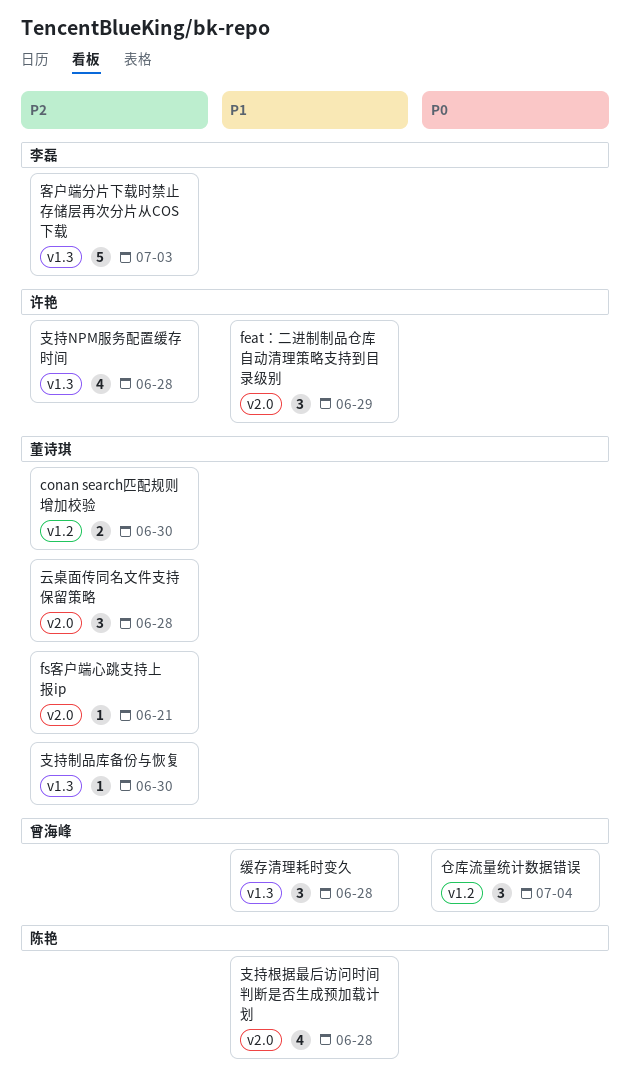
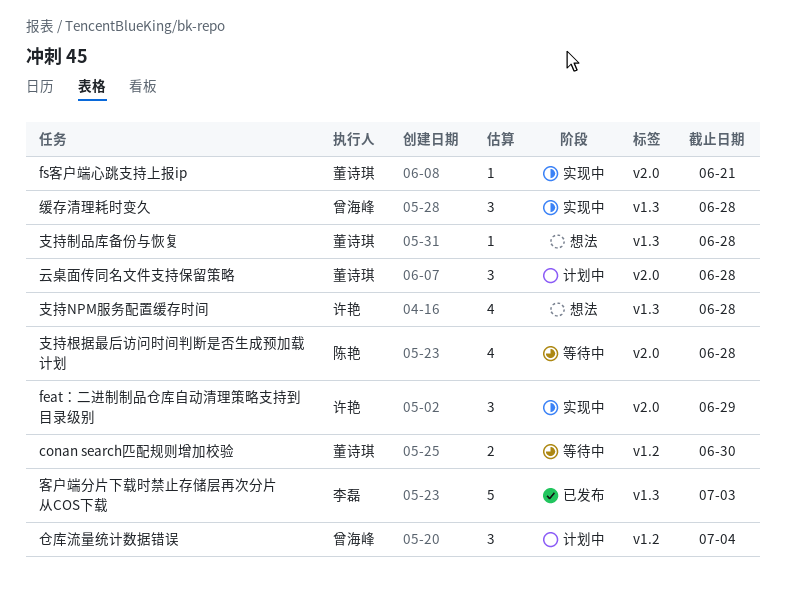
支持制品库备份与恢复, due: Jun 30 -> Jun 28

